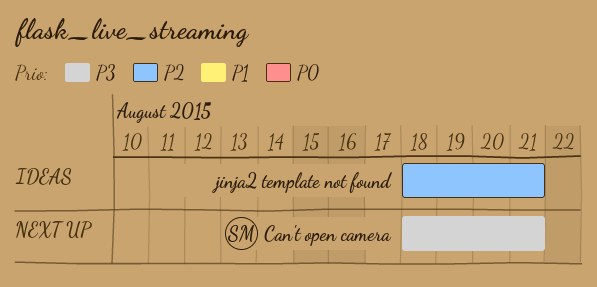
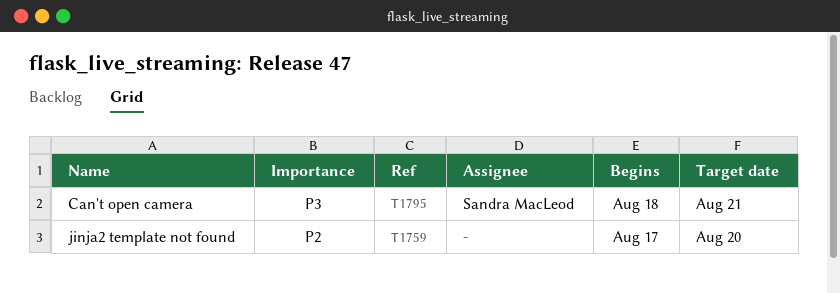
jinja2 template not found, start: Aug 18 -> Aug 17
jinja2 template not found, due: Aug 21 -> Aug 20

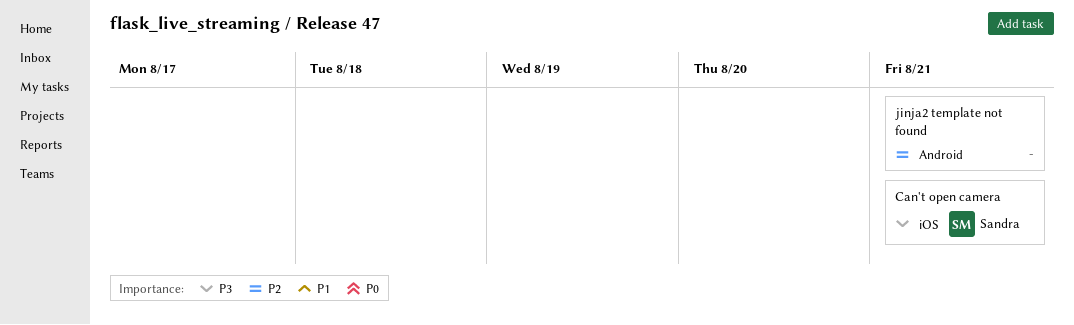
jinja2 template not found, due: Aug 20 -> Aug 21

